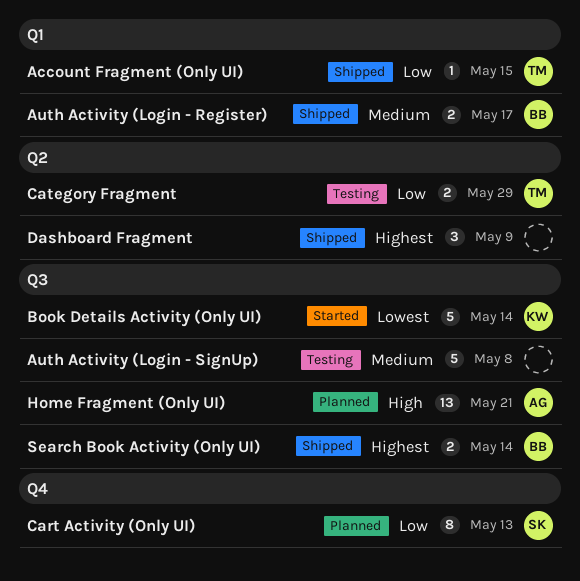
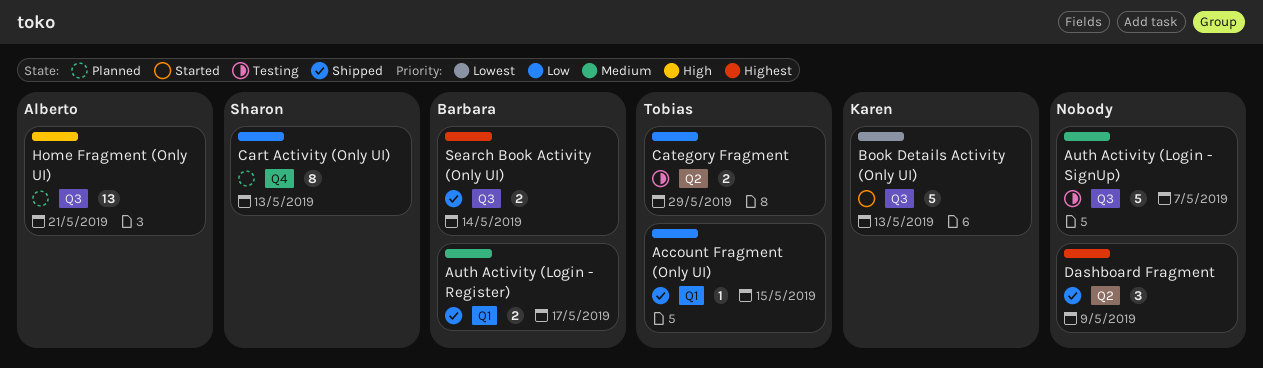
Auth Activity (Login - SignUp), due: May 8 -> May 7
Book Details Activity (Only UI), due: May 14 -> May 13

